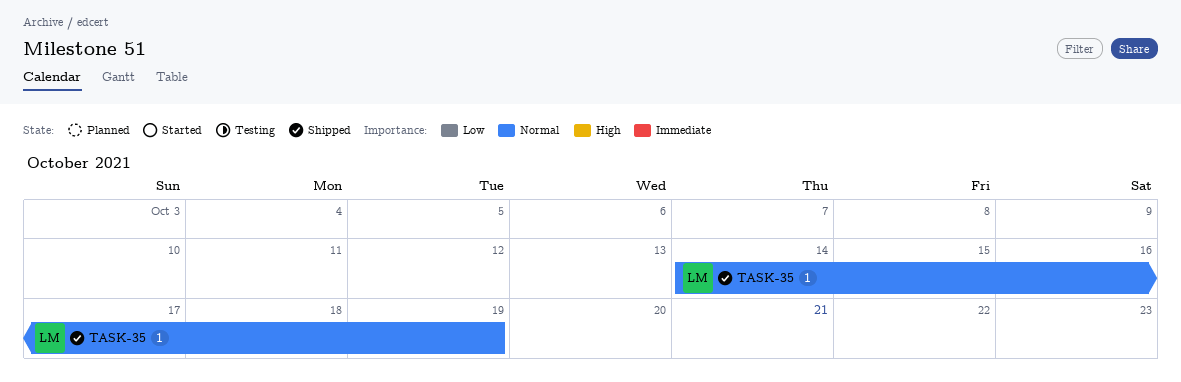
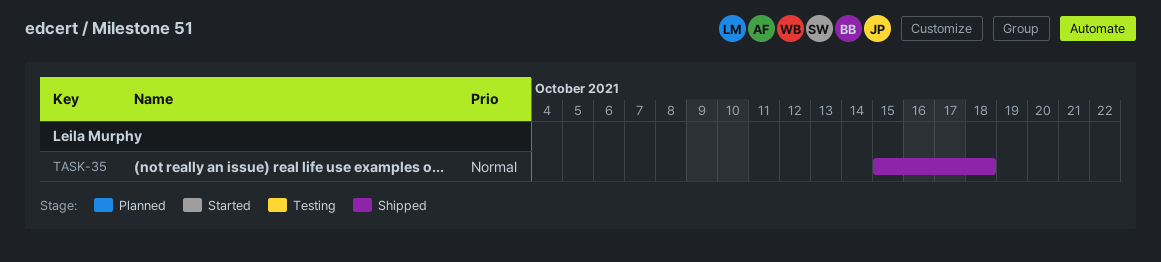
TASK-35, start: Oct 14 -> Oct 15
TASK-35, due: Oct 19 -> Oct 18

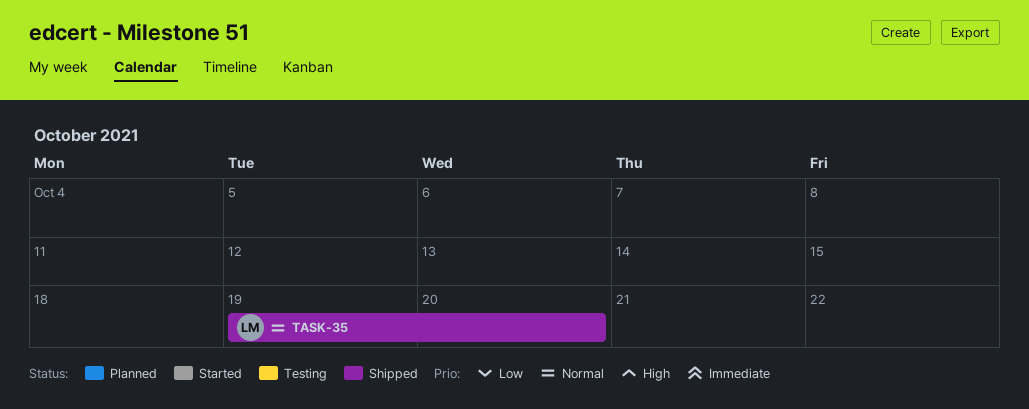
TASK-35, start: Oct 15 -> Oct 19
TASK-35, due: Oct 18 -> Oct 20

